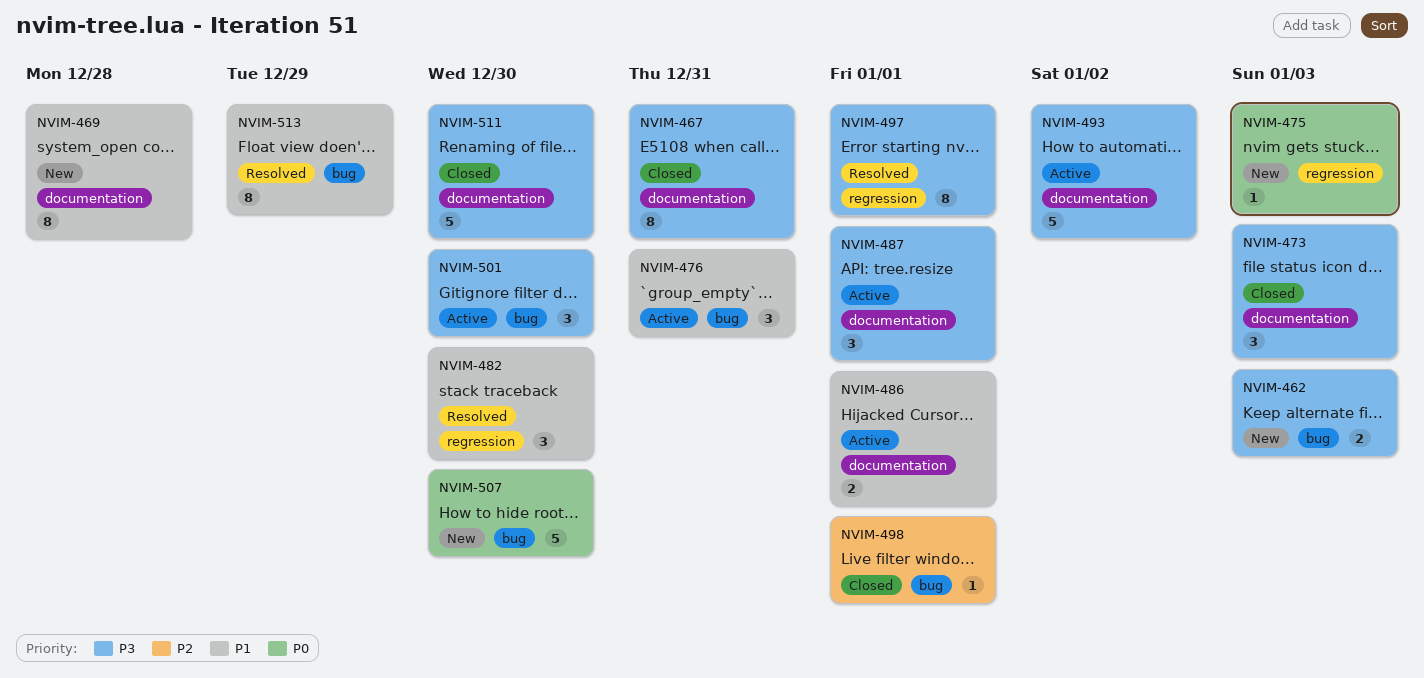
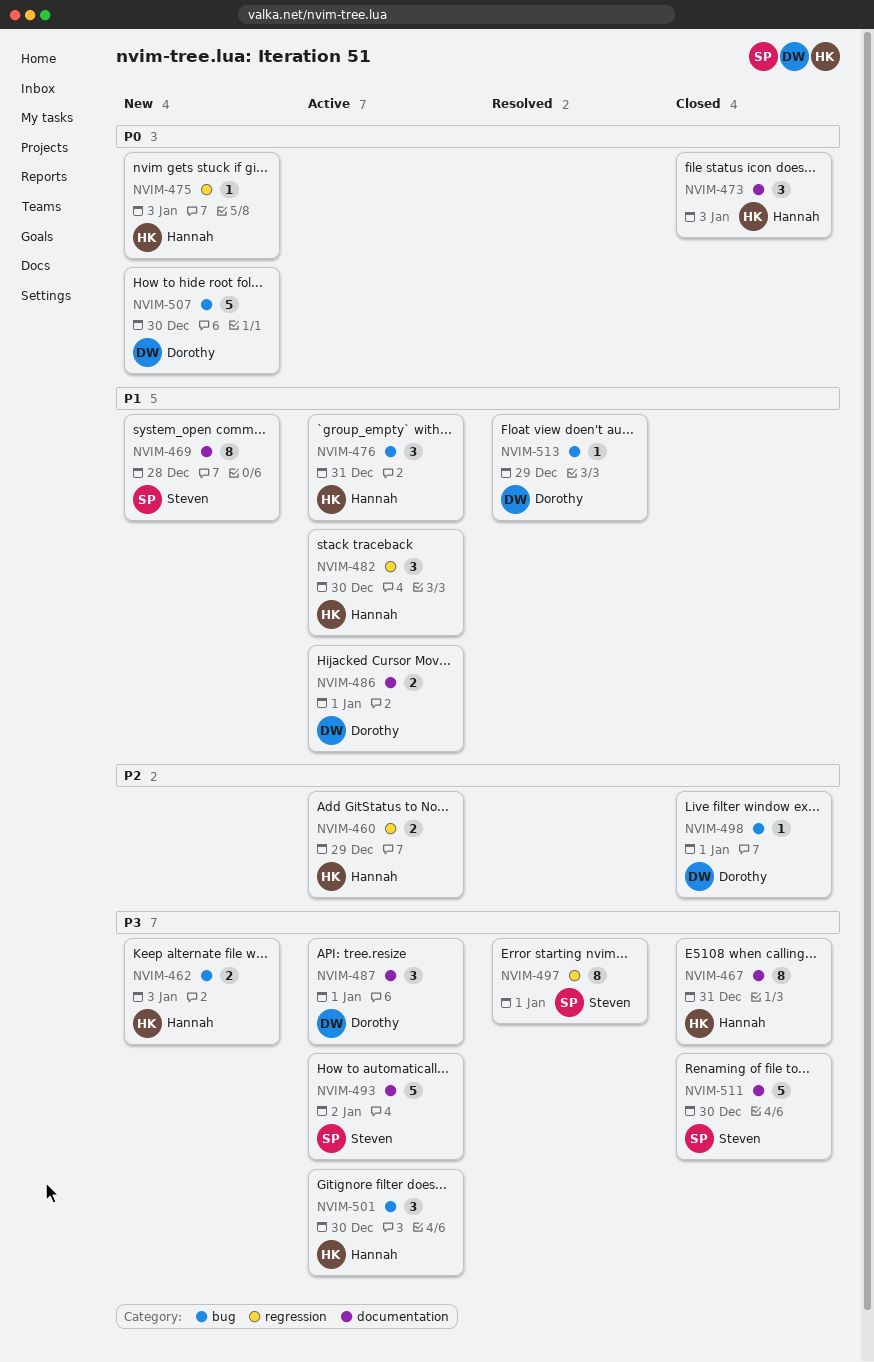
NVIM-460: none -> present
NVIM-473, priority: P3 -> P0
NVIM-482, status: Resolved -> Active
NVIM-513, estimate: 8 -> 1

